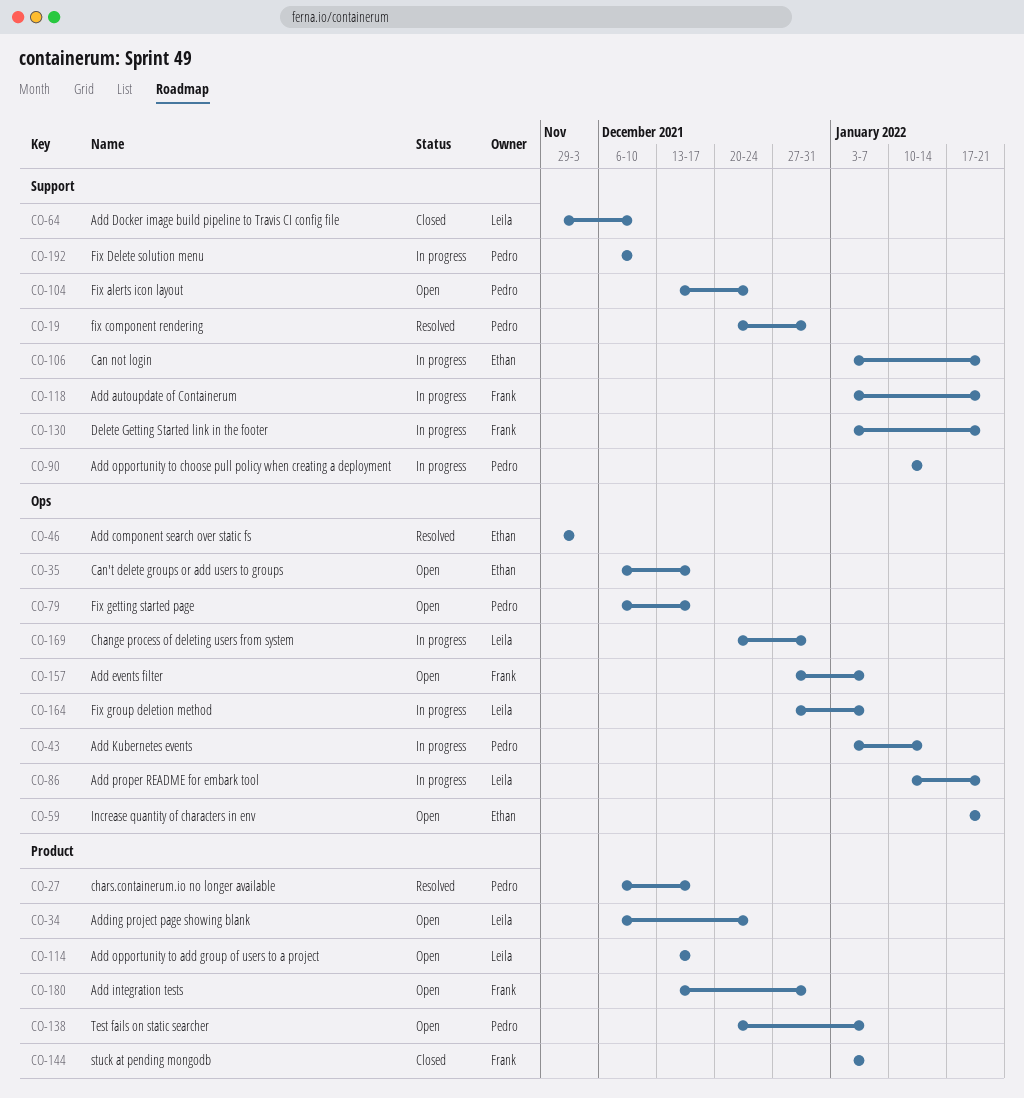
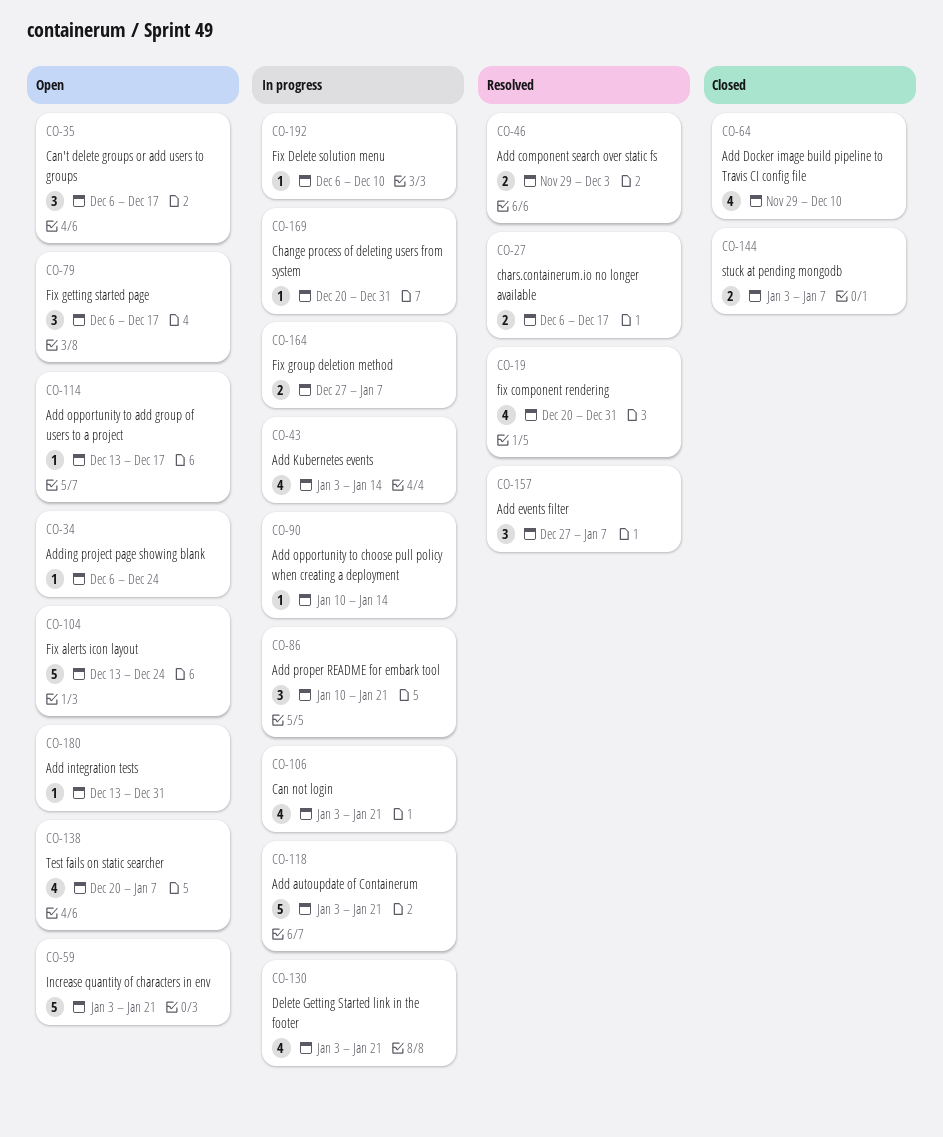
CO-59, start: Jan 17 -> Jan 3
CO-157, status: Open -> Resolved

